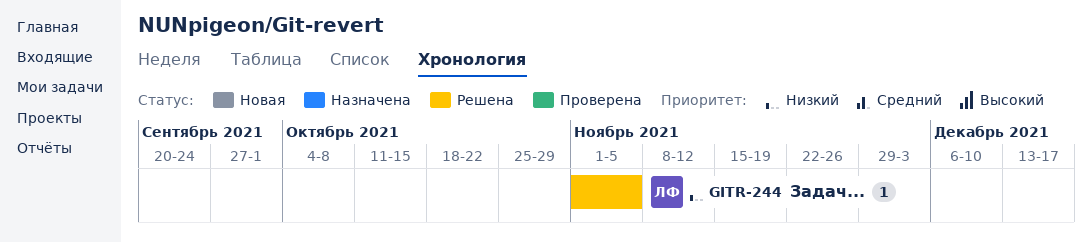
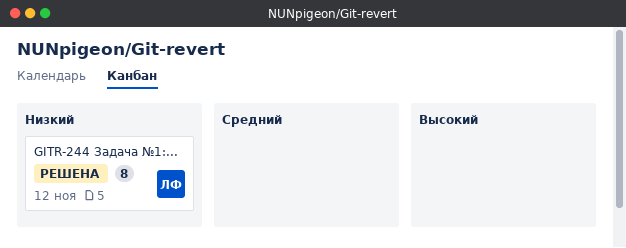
GITR-244, estimate: 1 -> 8
GITR-244, due: Nov 5 -> Nov 12

